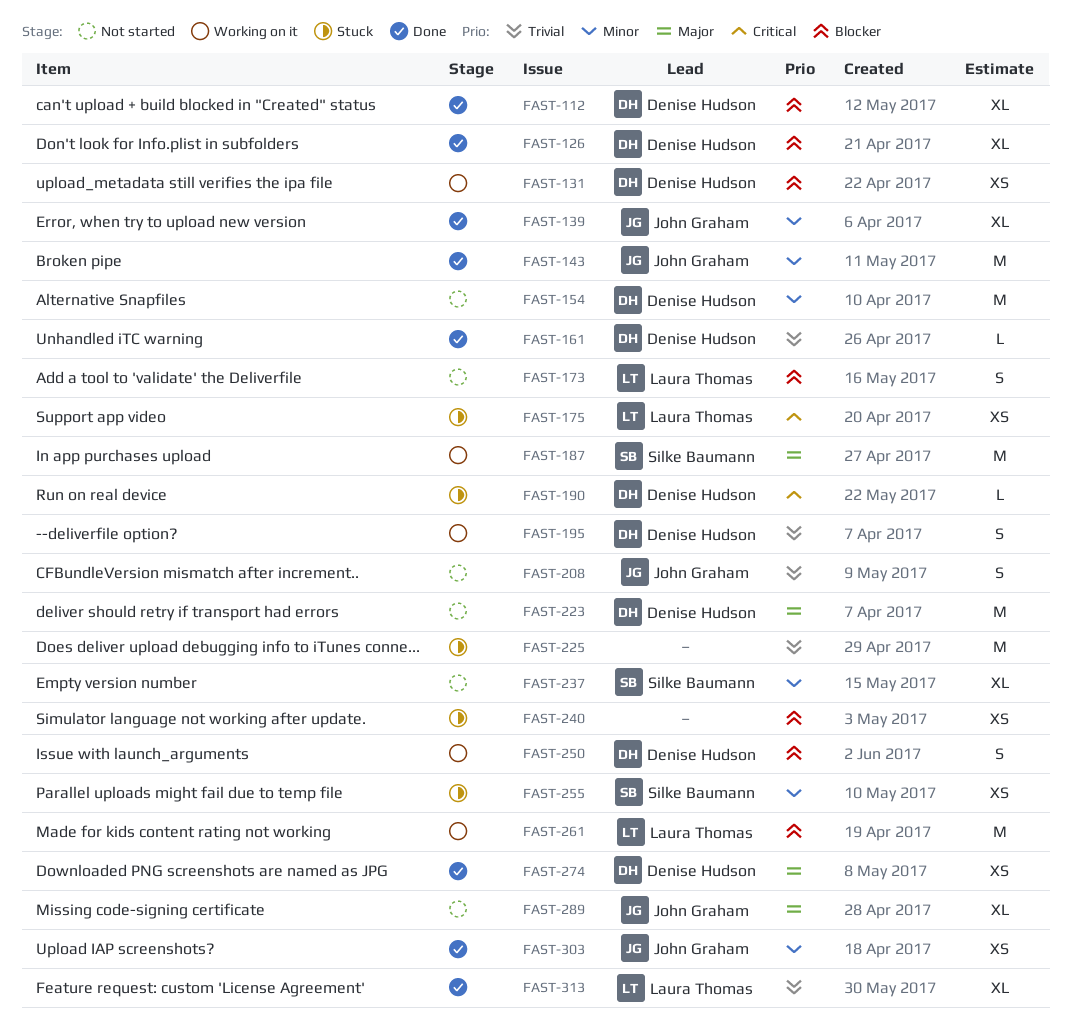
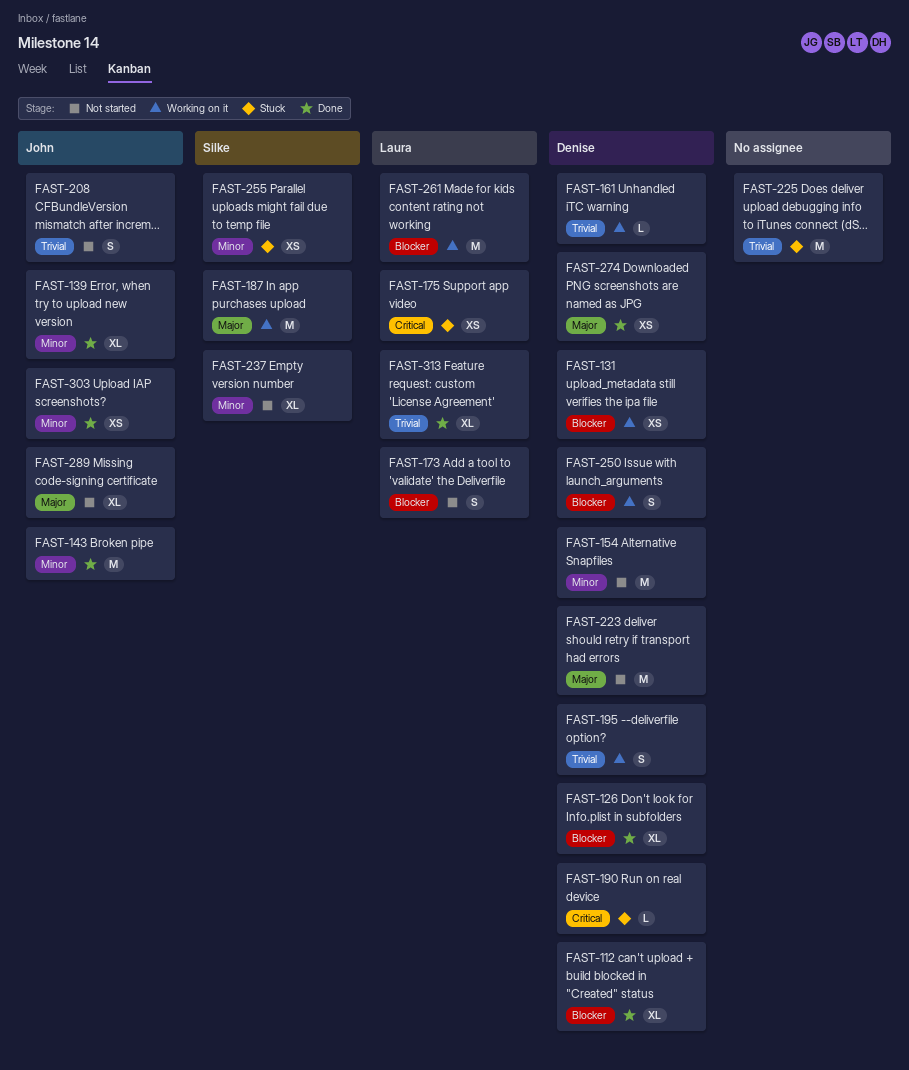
FAST-161, status: Done -> Working on it
FAST-240: present -> none

